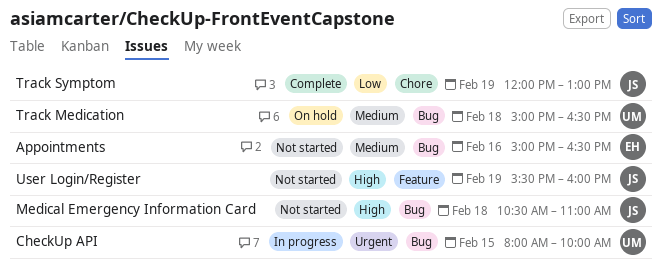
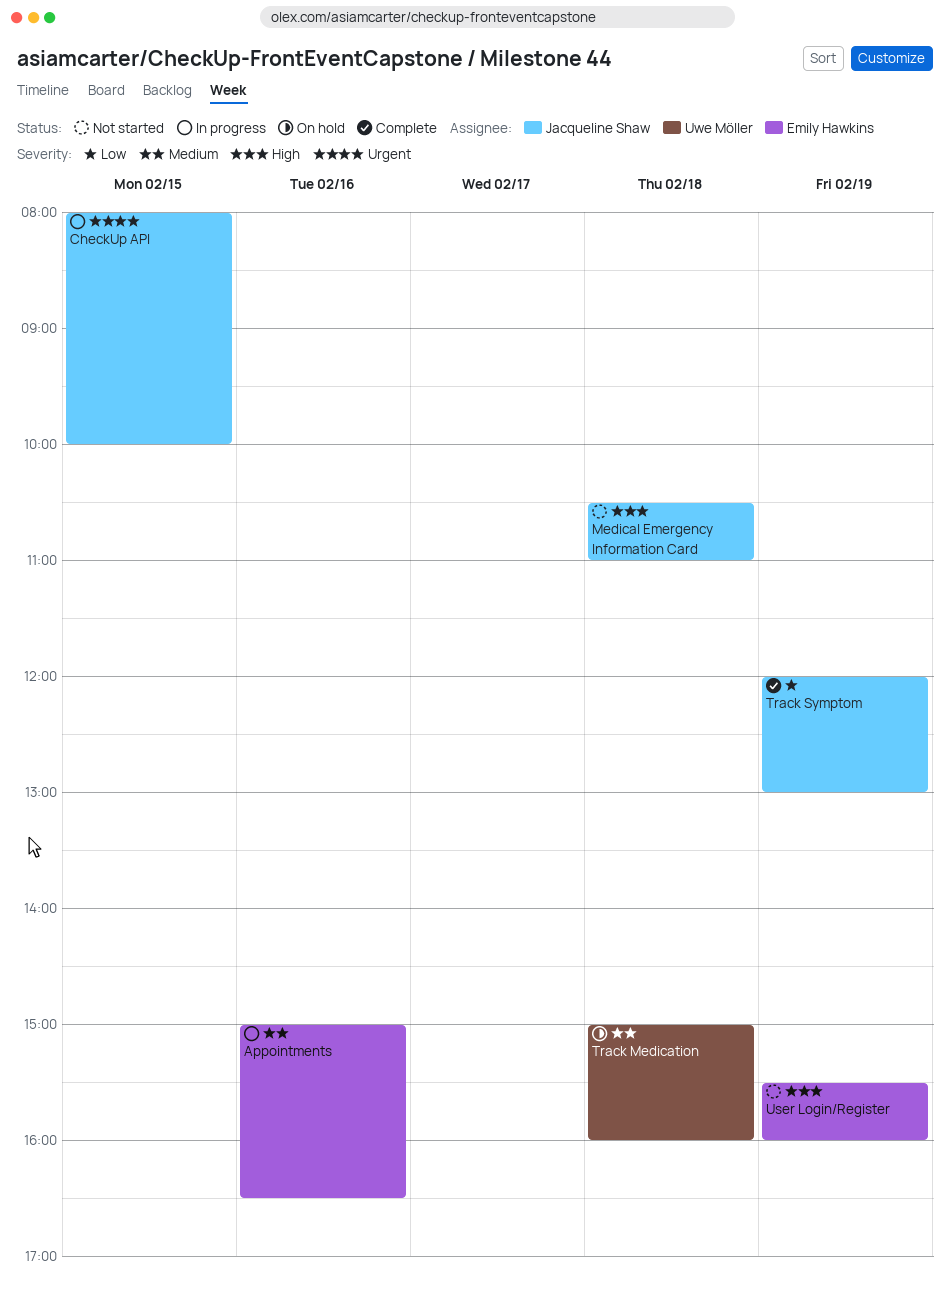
Appointments, status: Not started -> In progress
CheckUp API, owner: Uwe Möller -> Jacqueline Shaw
Track Medication, ends: 16:30 -> 16:00
User Login/Register, owner: Jacqueline Shaw -> Emily Hawkins

